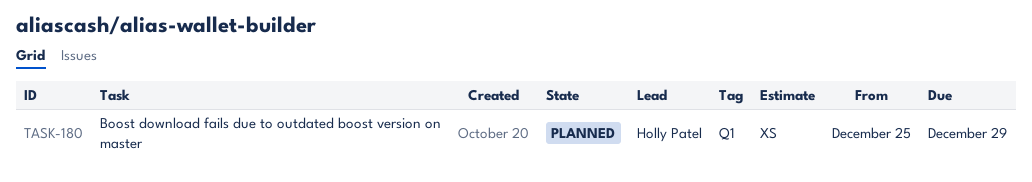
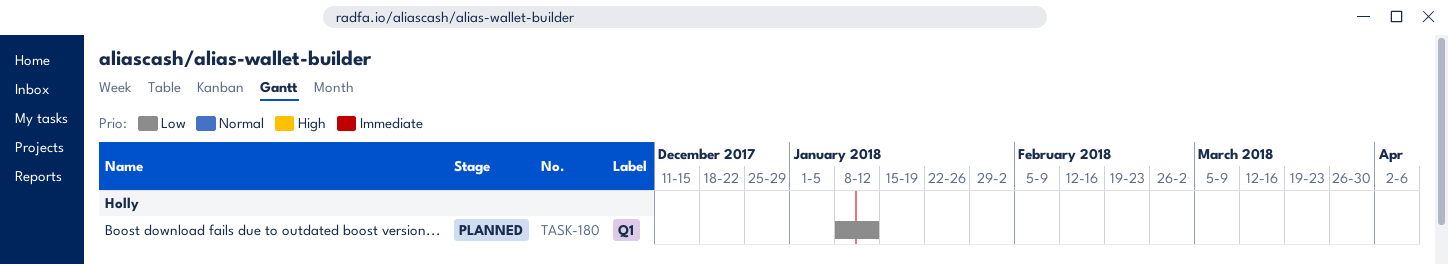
TASK-180, start: Dec 25 -> Jan 8
TASK-180, due: Dec 29 -> Jan 12

